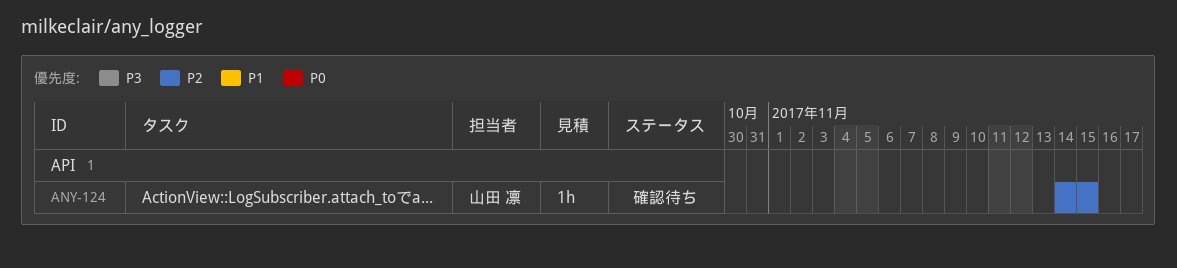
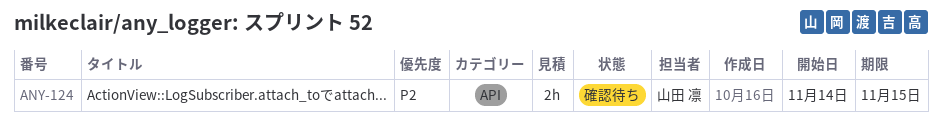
ANY-124, estimate: 1h -> 2h

